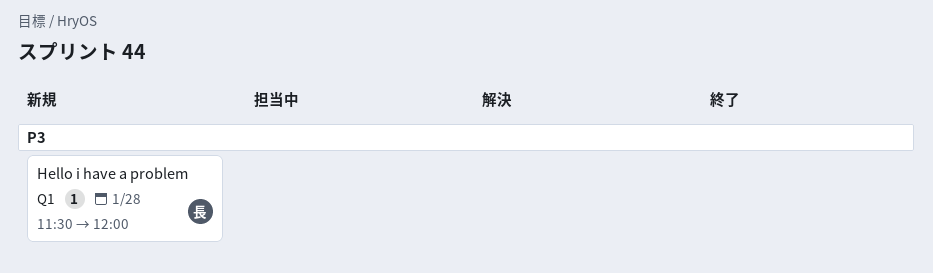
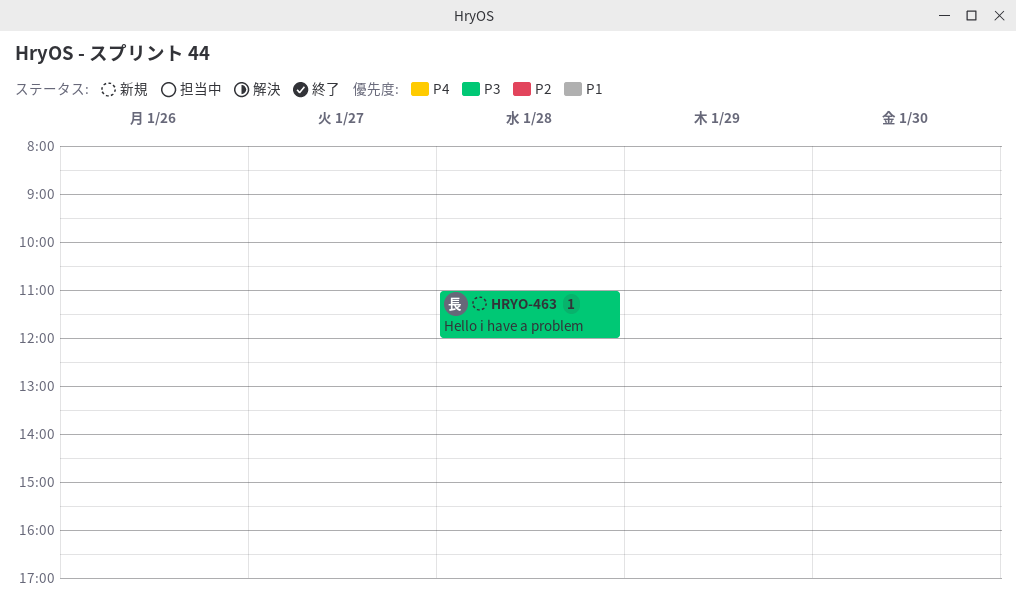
Hello i have a problem, begins: 11:30 -> 11:00

